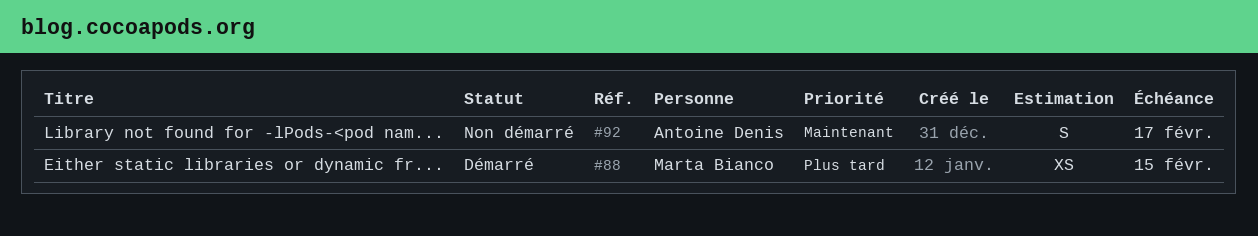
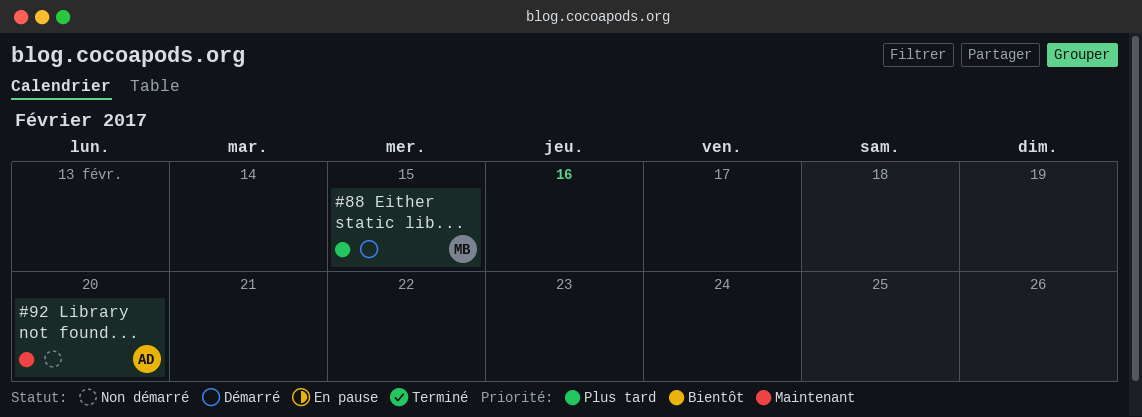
#92, due: Feb 17 -> Feb 20

